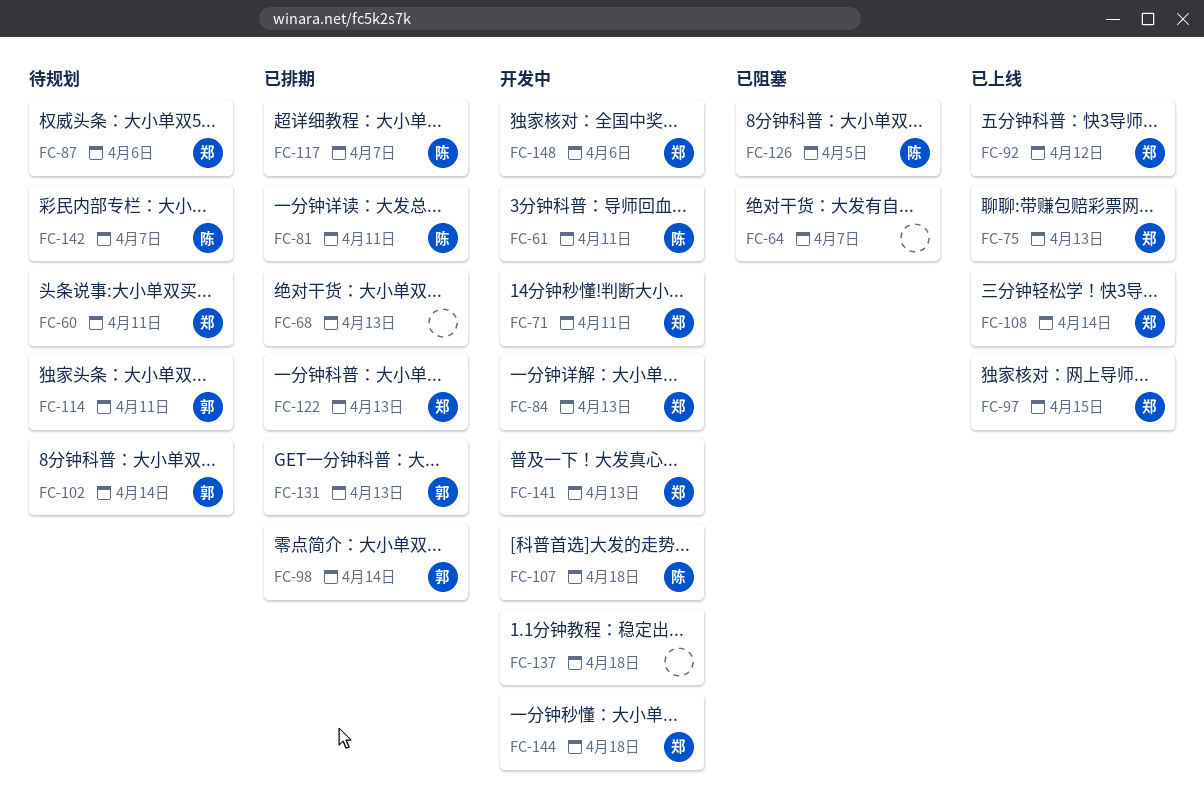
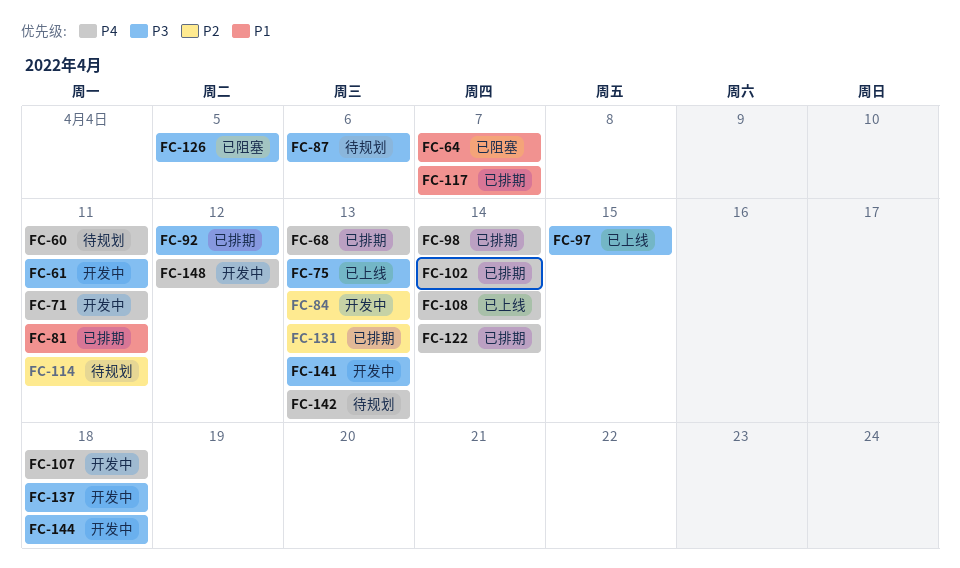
FC-92, status: 已上线 -> 已排期
FC-102, status: 待规划 -> 已排期
FC-122, due: Apr 13 -> Apr 14
FC-142, due: Apr 7 -> Apr 13
FC-148, due: Apr 6 -> Apr 12

